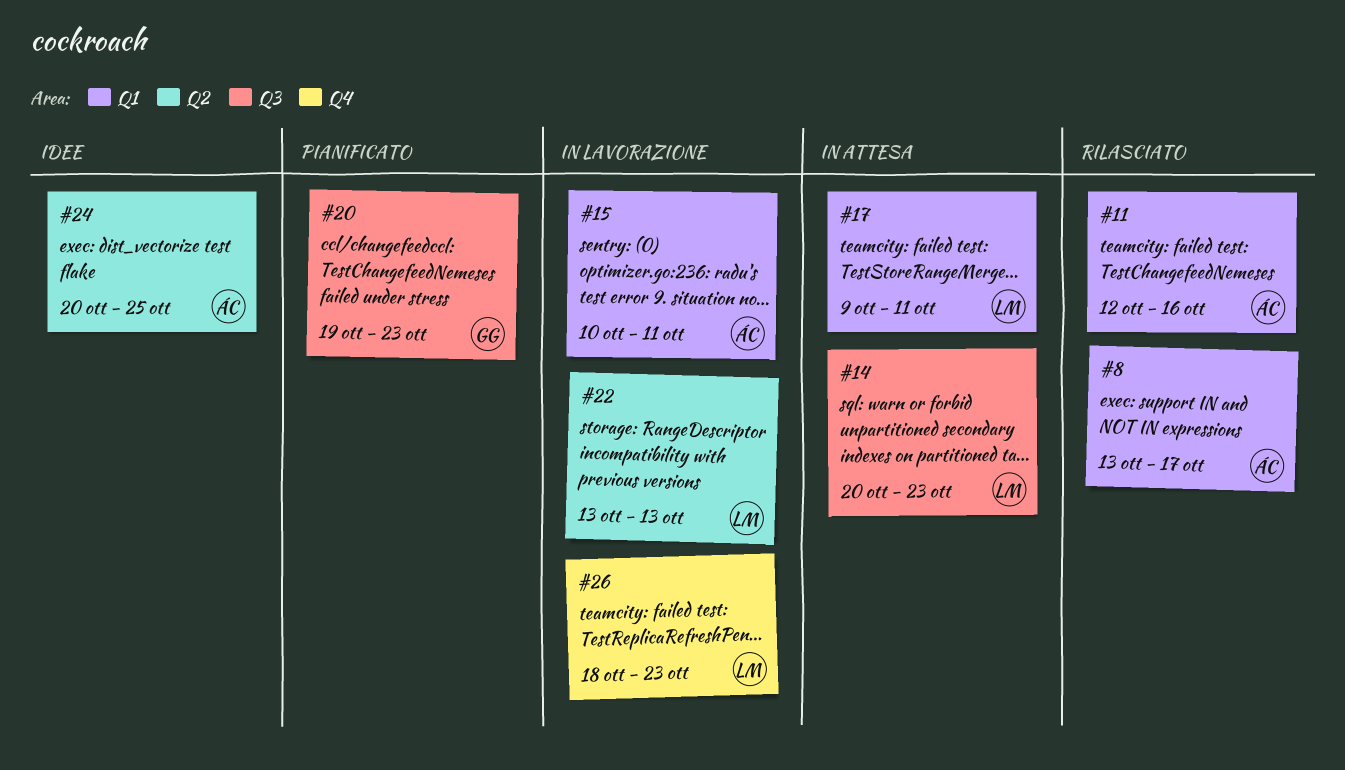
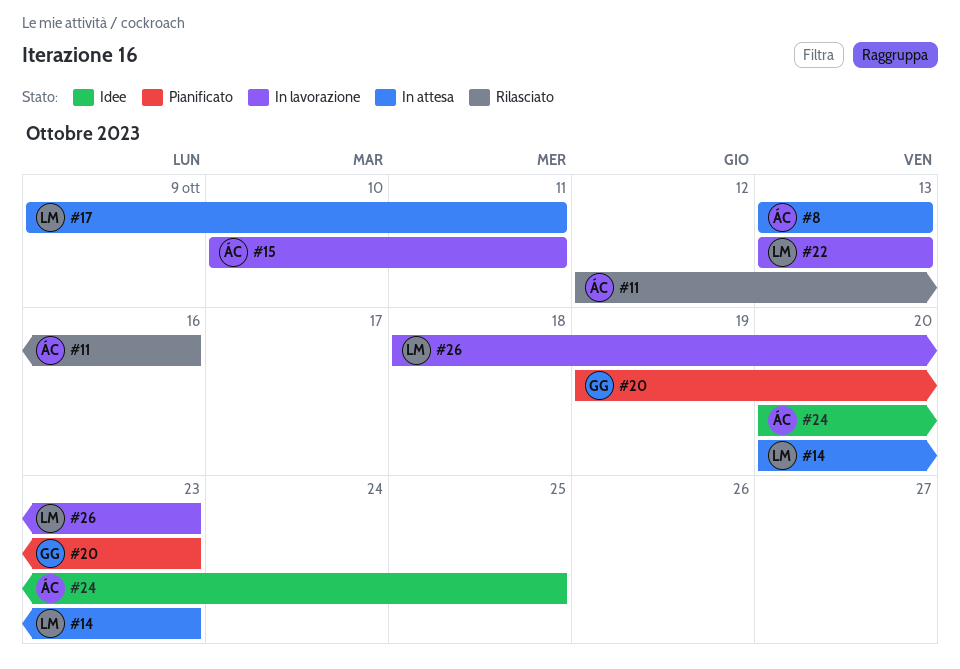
#8, status: Rilasciato -> In attesa
#8, due: Oct 17 -> Oct 13

